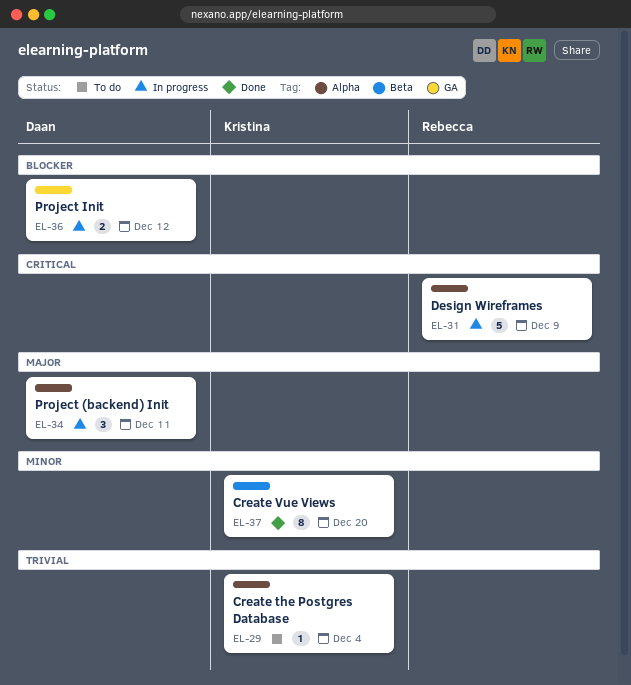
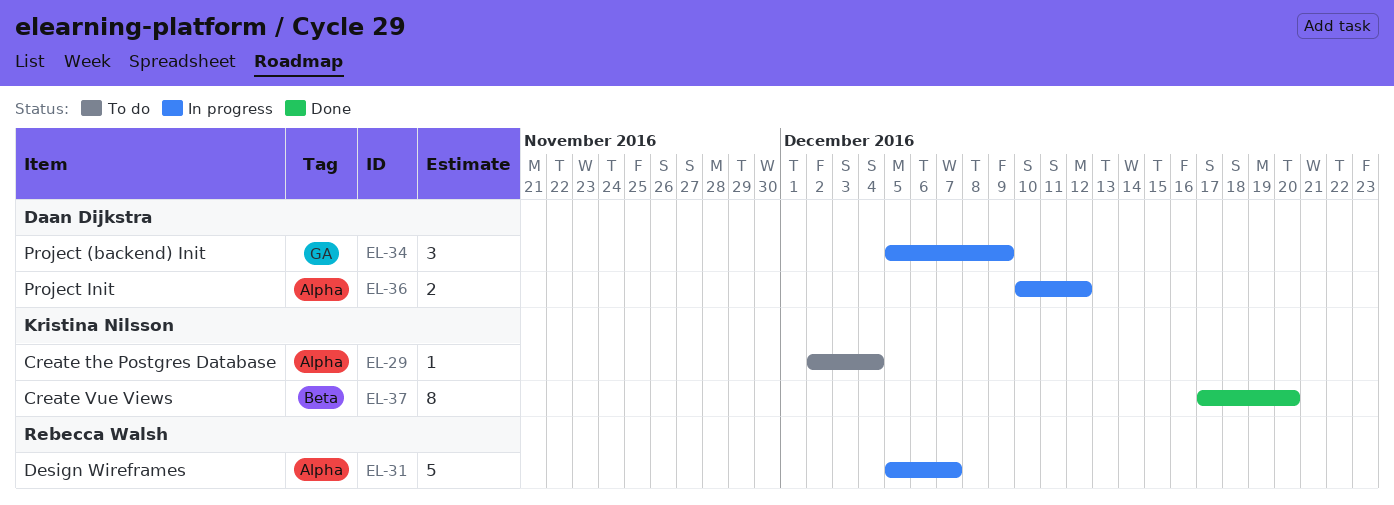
EL-31, due: Dec 9 -> Dec 7
EL-34, label: Alpha -> GA
EL-34, due: Dec 11 -> Dec 9
EL-36, label: GA -> Alpha

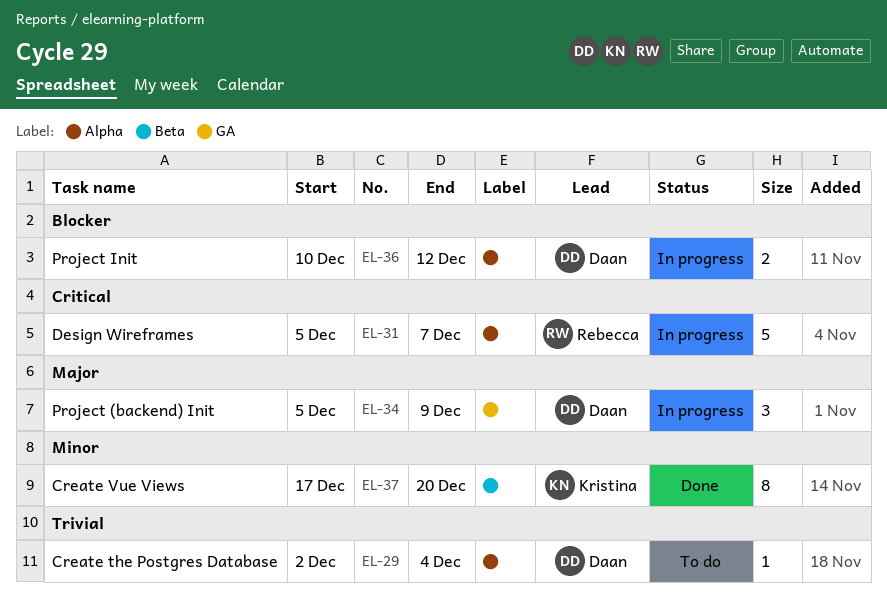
EL-29, owner: Kristina Nilsson -> Daan Dijkstra

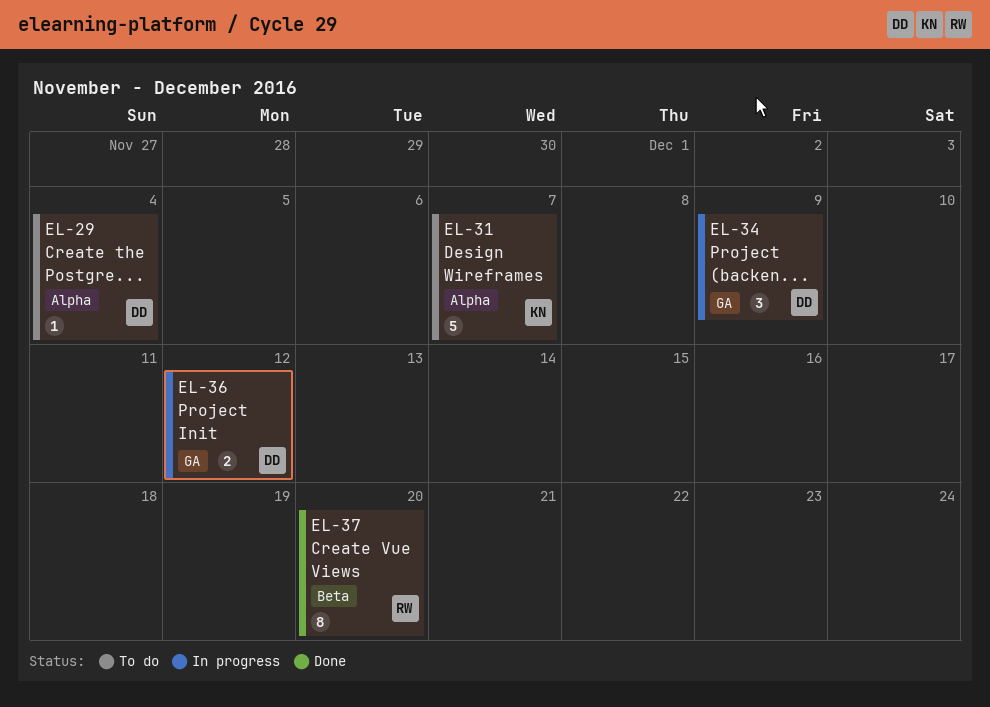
EL-31, status: In progress -> To do
EL-31, owner: Rebecca -> Kristina
EL-36, label: Alpha -> GA
EL-37, owner: Kristina -> Rebecca

